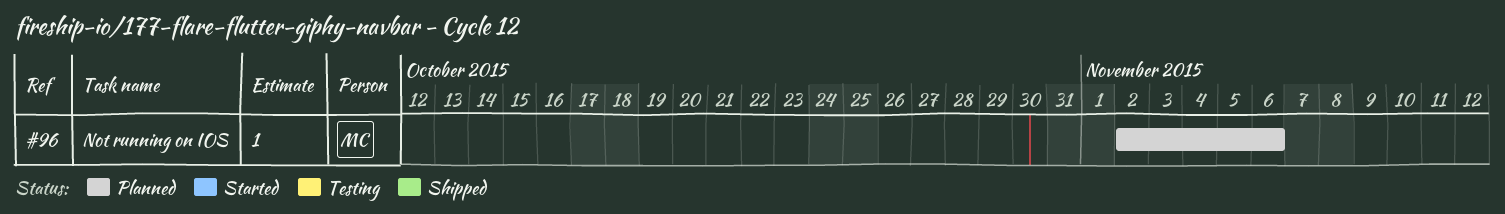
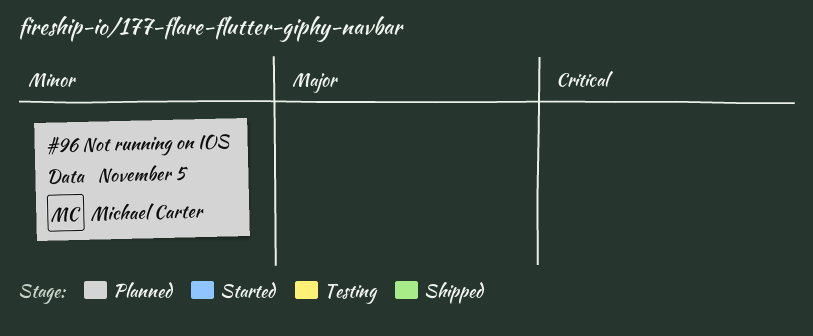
#96, due: Nov 6 -> Nov 5

